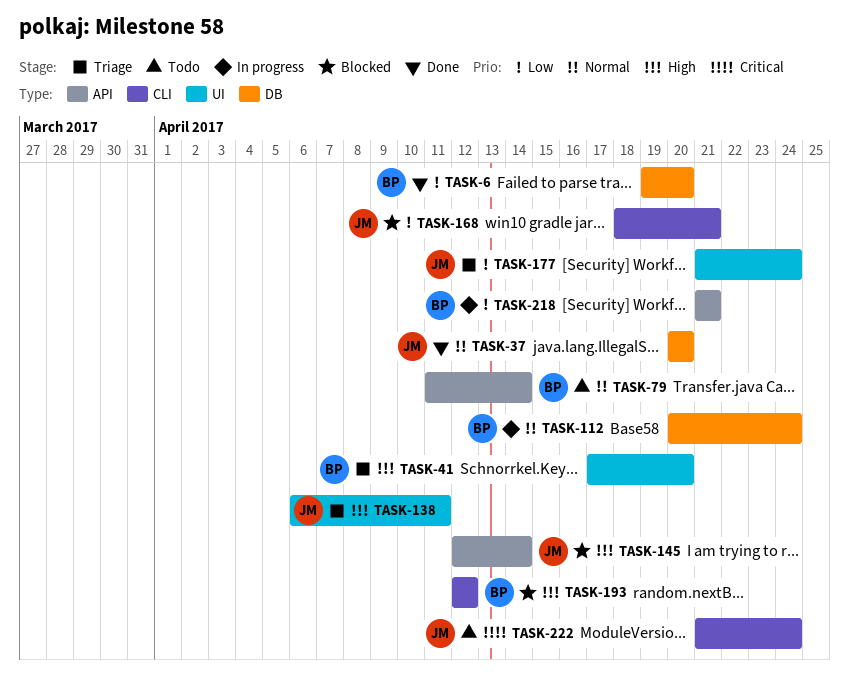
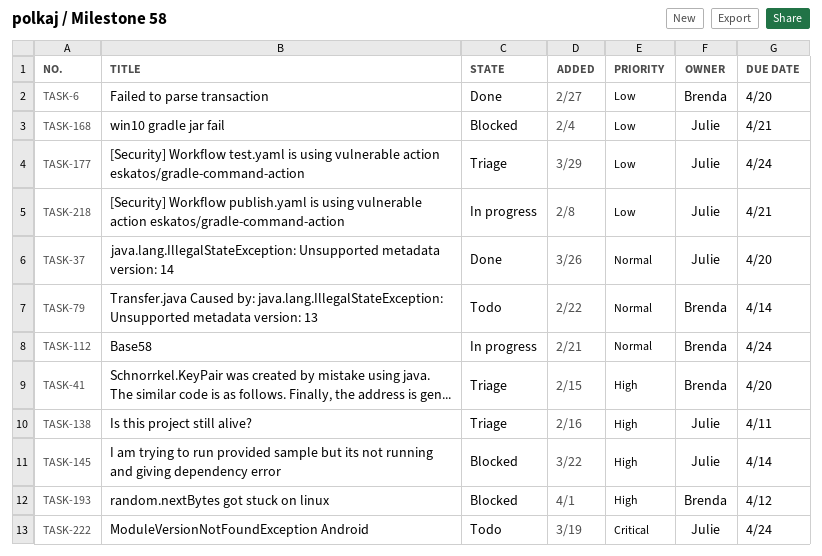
TASK-218, owner: Brenda -> Julie

